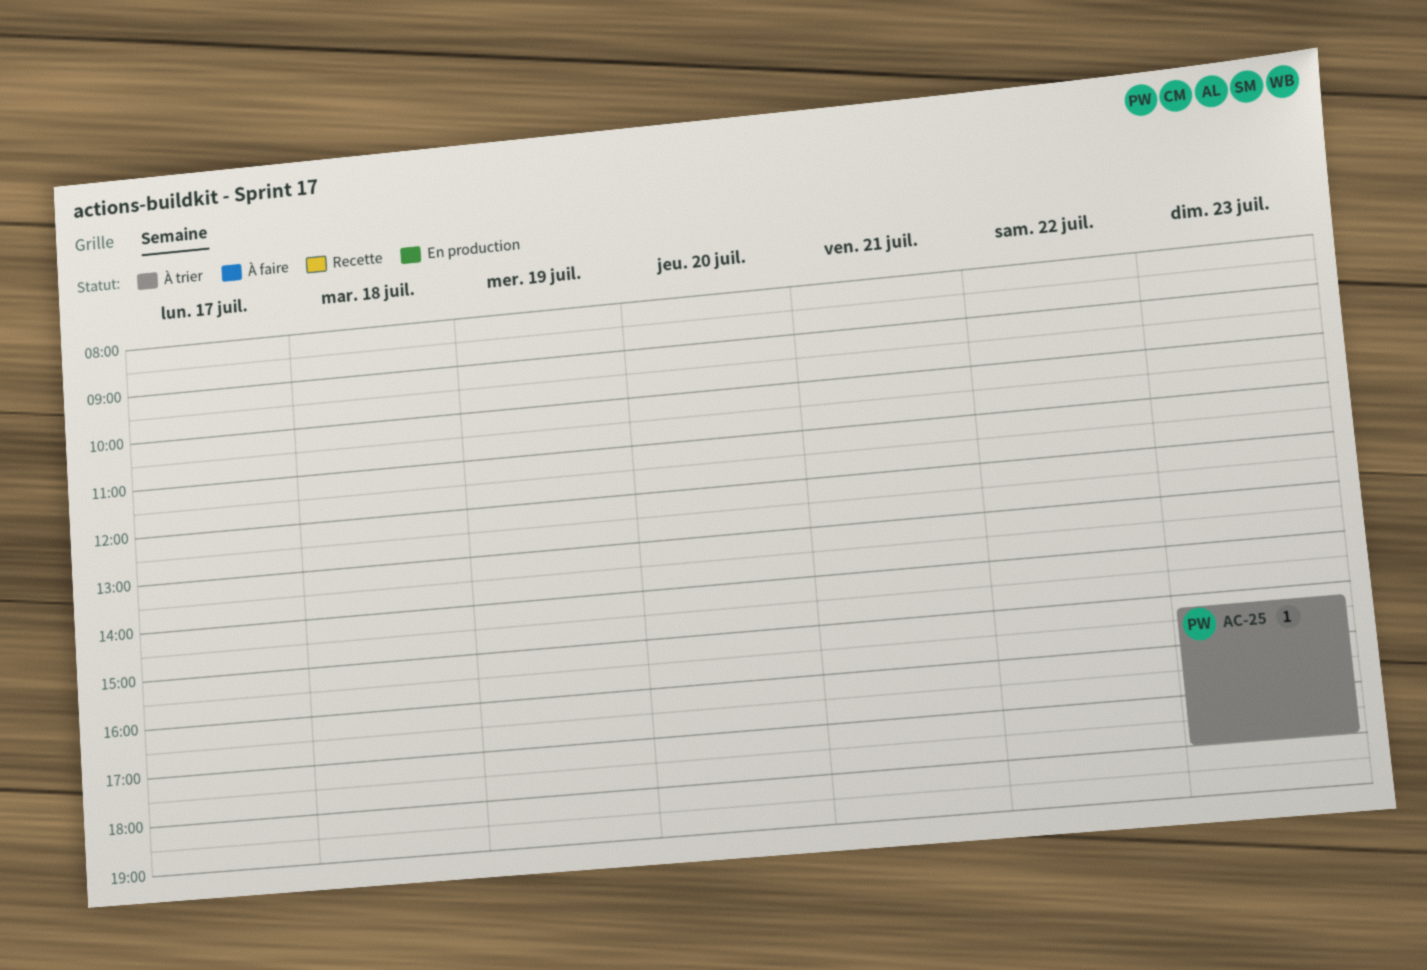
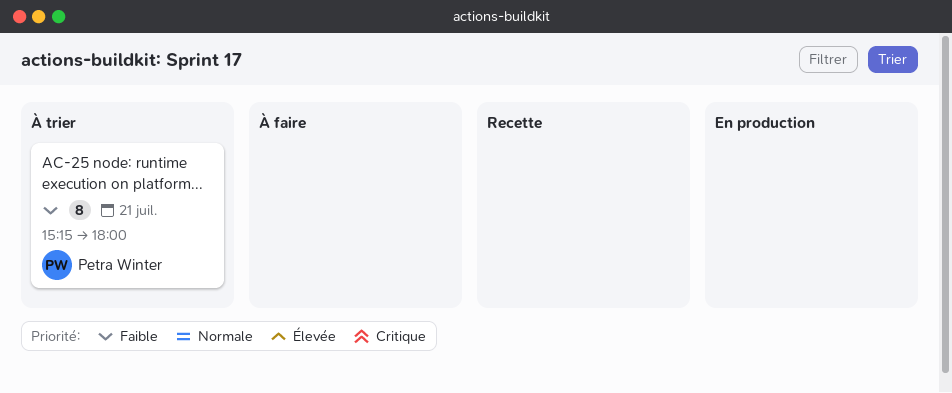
AC-25, estimate: 1 -> 8
AC-25, day: Jul 23 -> Jul 21

